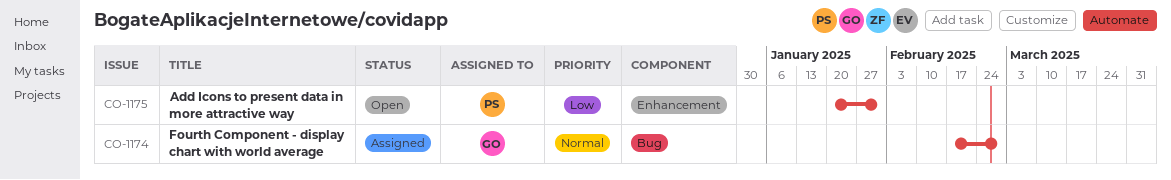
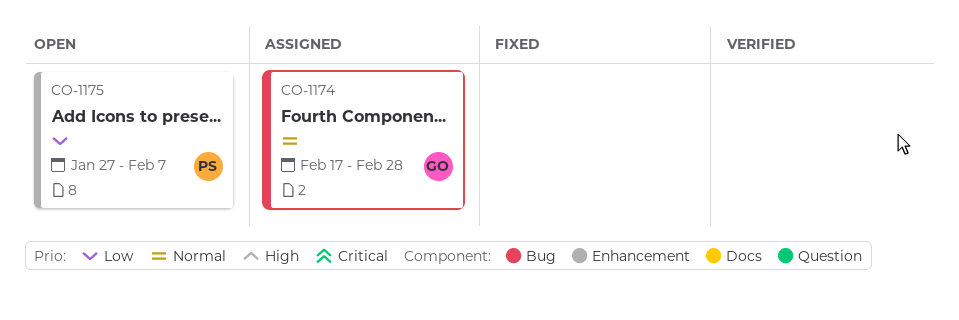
CO-1175, start: Jan 20 -> Jan 27
CO-1175, due: Jan 31 -> Feb 7

